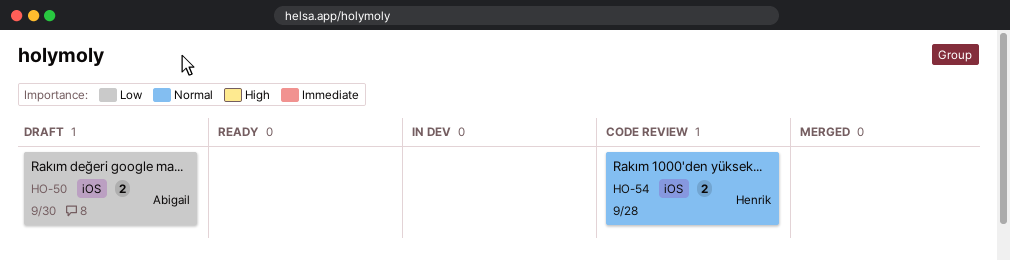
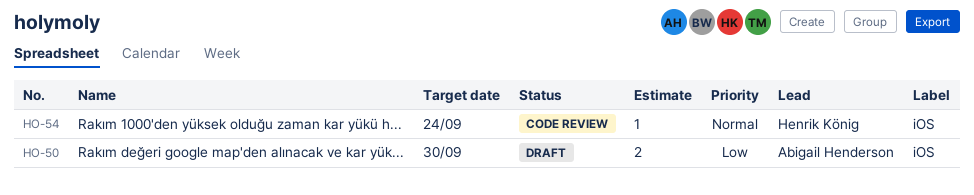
HO-54, estimate: 2 -> 1
HO-54, due: Sep 28 -> Sep 24

